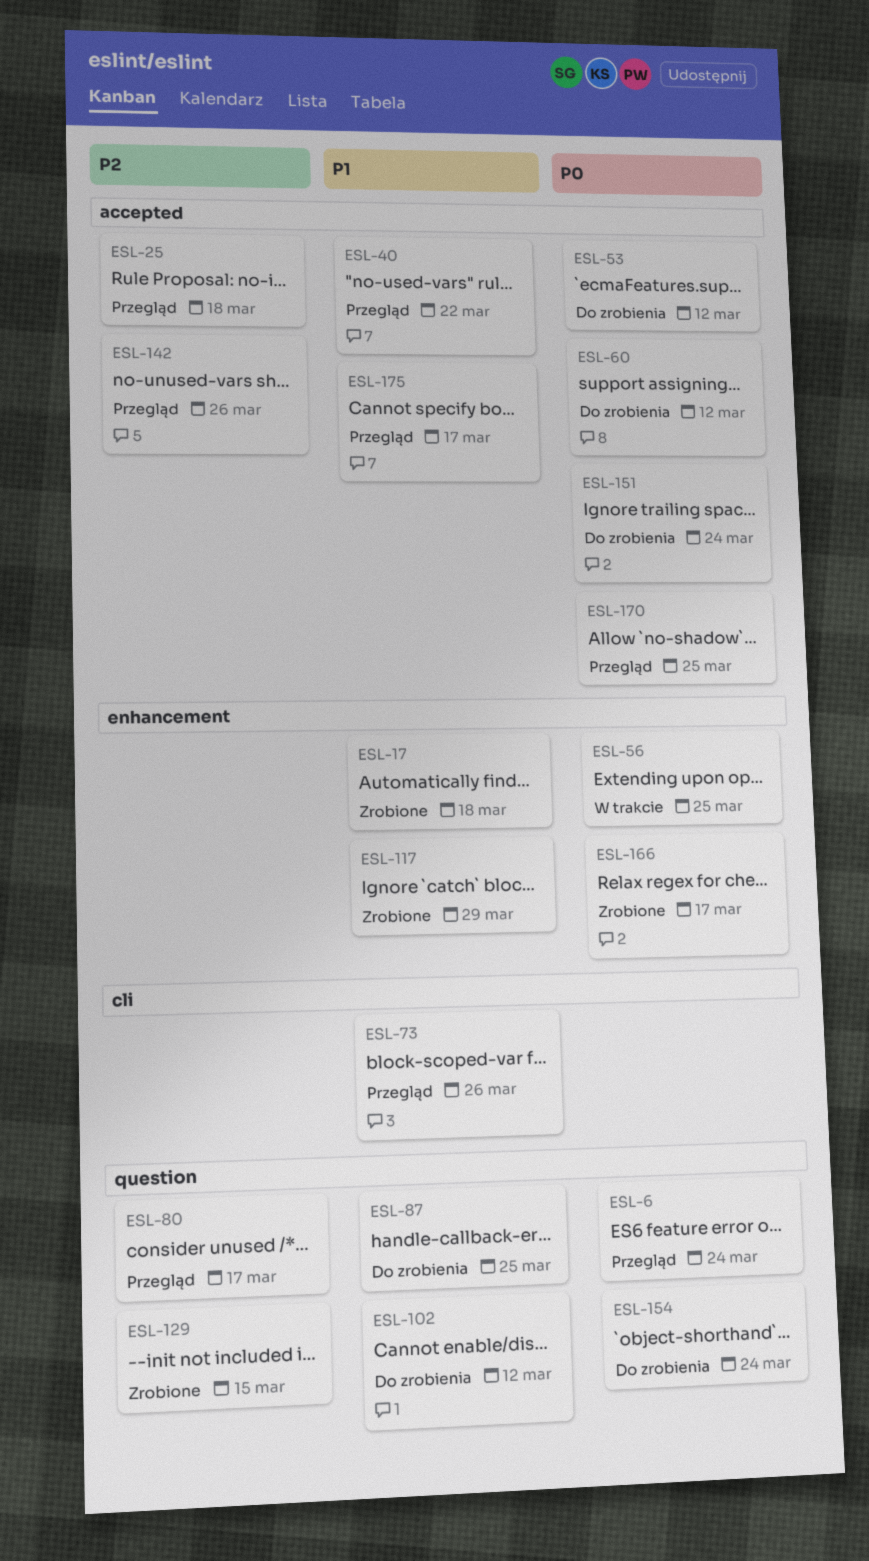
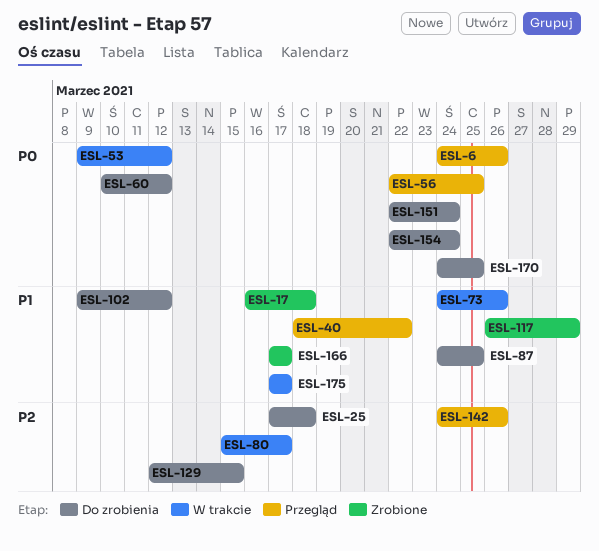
ESL-6, due: Mar 24 -> Mar 26
ESL-25, status: Przegląd -> Do zrobienia
ESL-53, status: Do zrobienia -> W trakcie
ESL-56, status: W trakcie -> Przegląd
ESL-73, status: Przegląd -> W trakcie
ESL-80, status: Przegląd -> W trakcie
ESL-129, status: Zrobione -> Do zrobienia
ESL-166, priority: P0 -> P1
ESL-170, status: Przegląd -> Do zrobienia
ESL-175, status: Przegląd -> W trakcie

